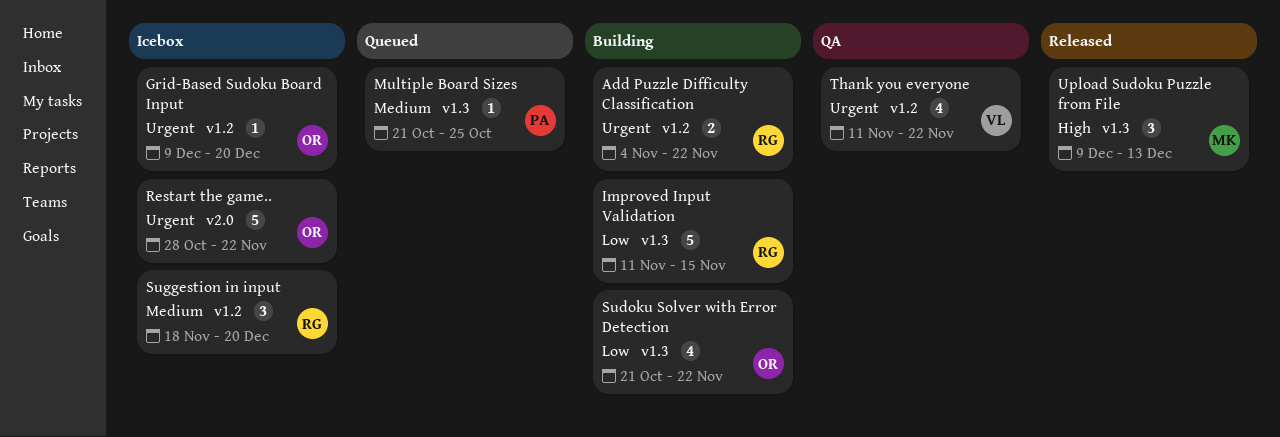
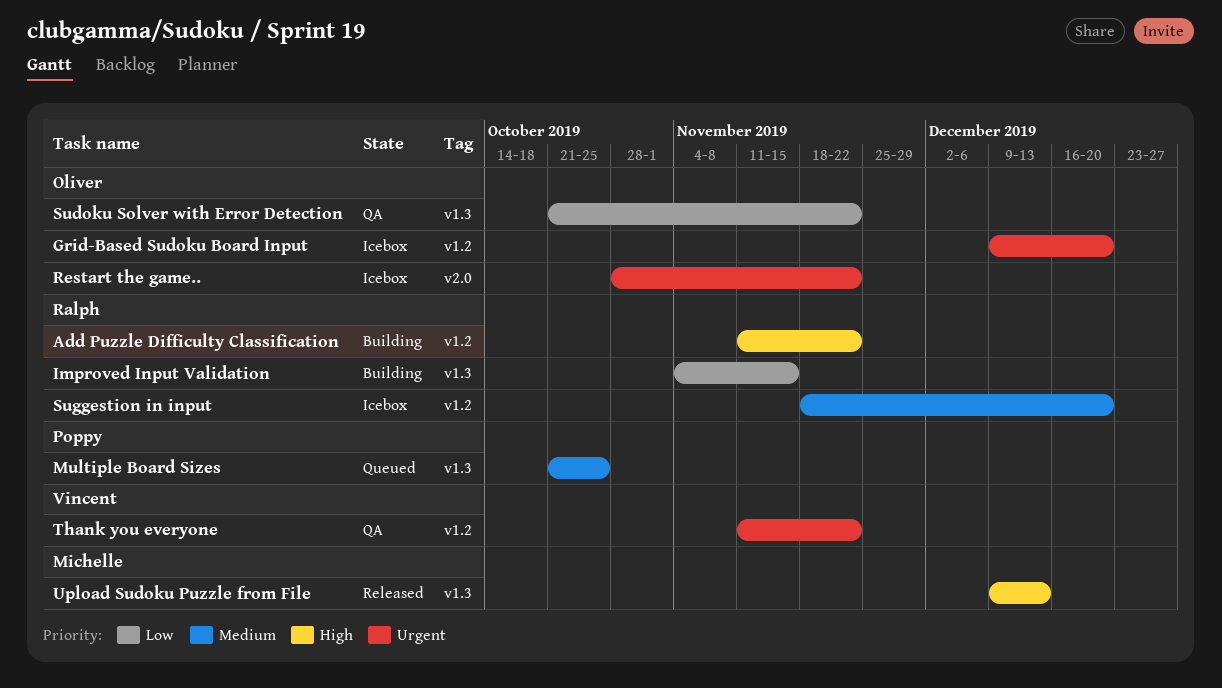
Add Puzzle Difficulty Classification, priority: Urgent -> High
Add Puzzle Difficulty Classification, start: Nov 4 -> Nov 11
Improved Input Validation, start: Nov 11 -> Nov 4
Sudoku Solver with Error Detection, status: Building -> QA

